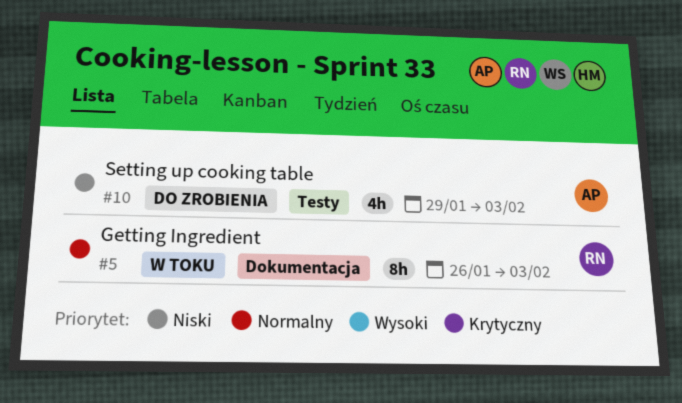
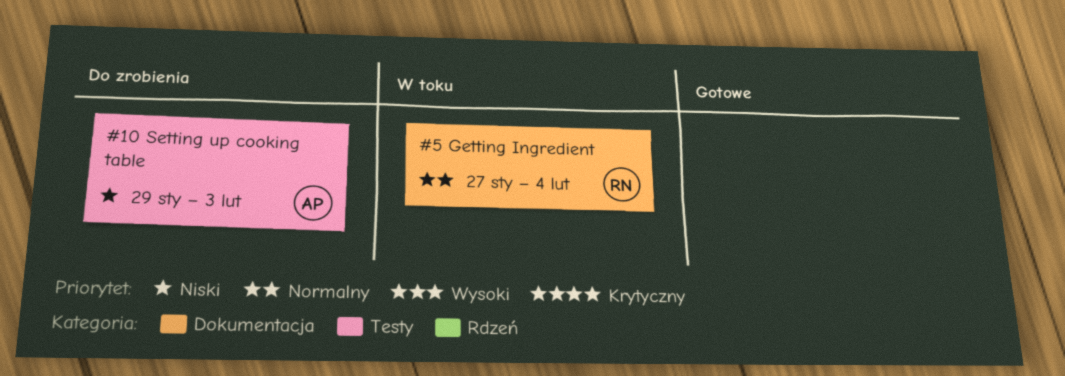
#5, start: Jan 26 -> Jan 27
#5, due: Feb 3 -> Feb 4

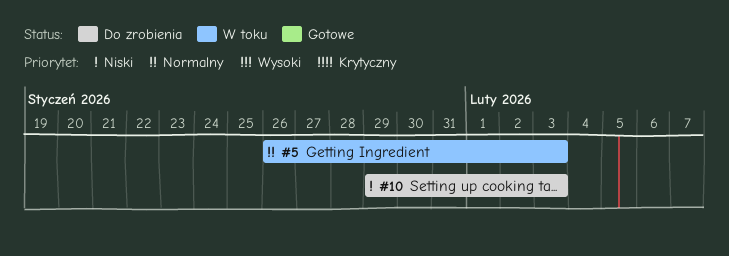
#5, start: Jan 27 -> Jan 26
#5, due: Feb 4 -> Feb 3

